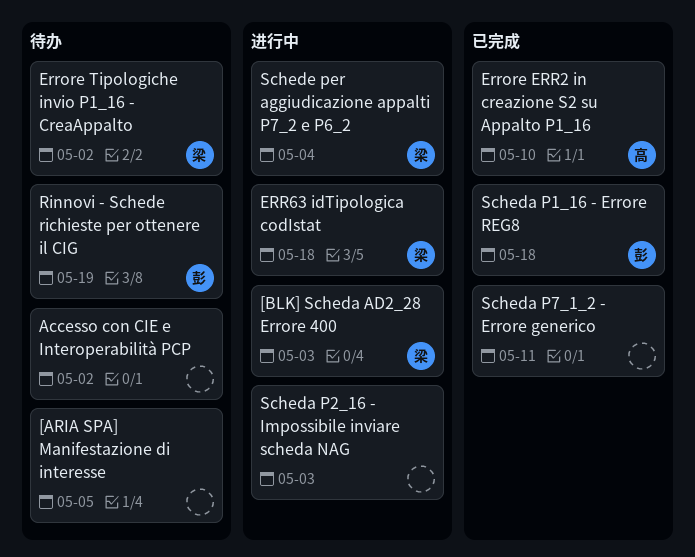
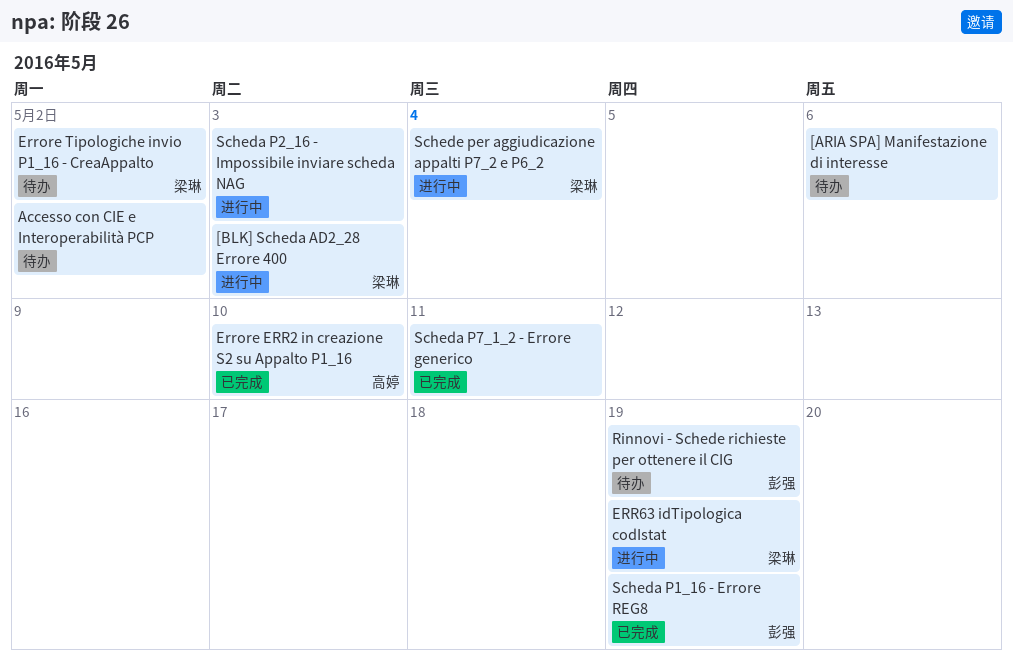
[ARIA SPA] Manifestazione di interesse, due: May 5 -> May 6
ERR63 idTipologica codIstat, due: May 18 -> May 19
Scheda P1_16 - Errore REG8, due: May 18 -> May 19

